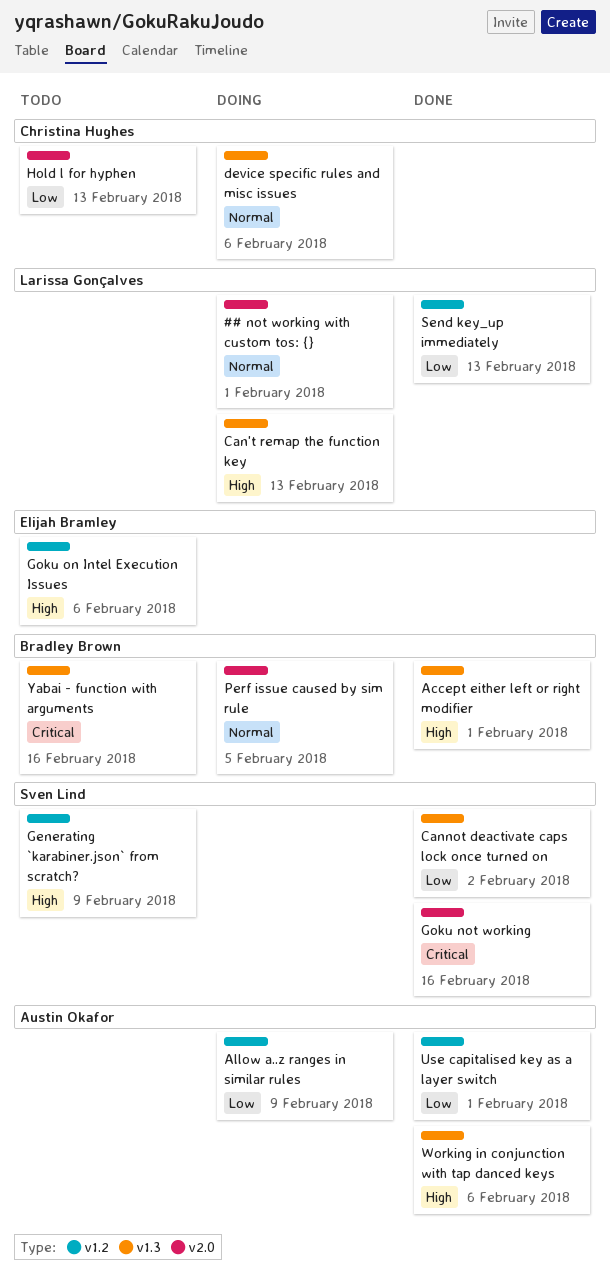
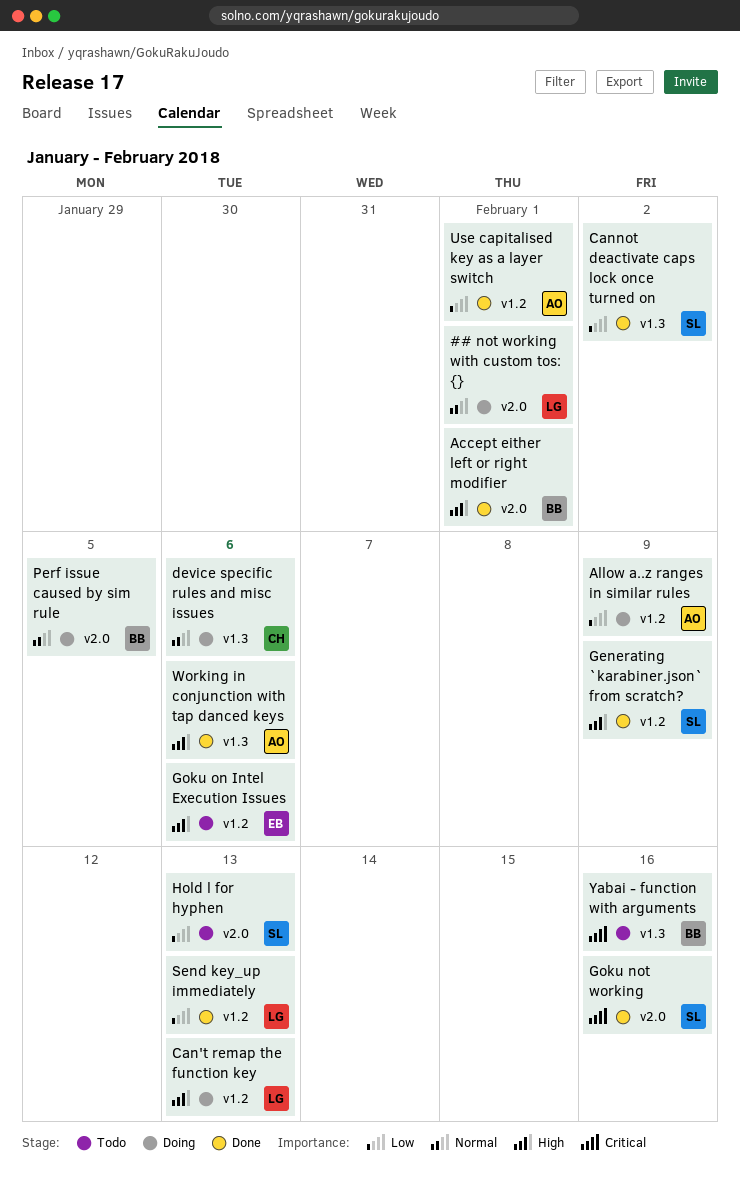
Accept either left or right modifier, label: v1.3 -> v2.0
Can't remap the function key, label: v1.3 -> v1.2
Generating `karabiner.json` from scratch?, status: Todo -> Done
Hold l for hyphen, owner: Christina Hughes -> Sven Lind

